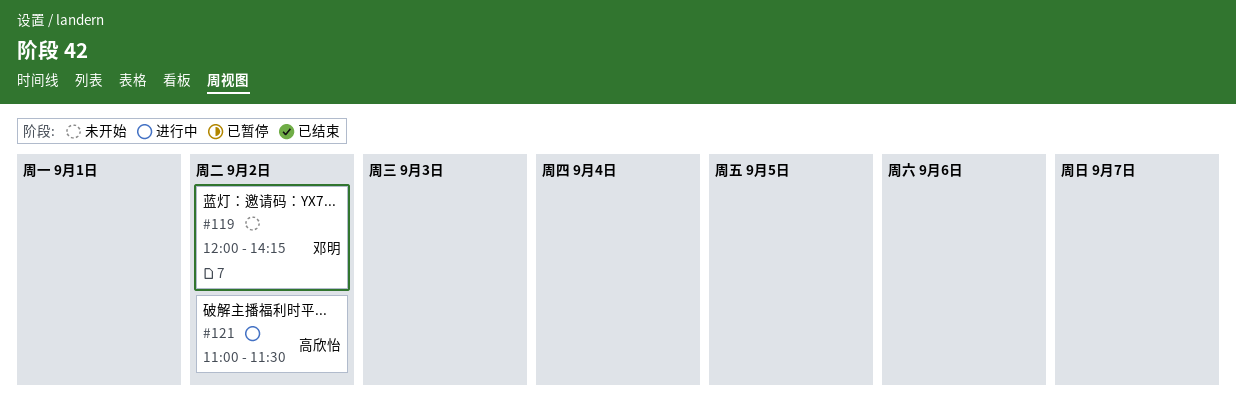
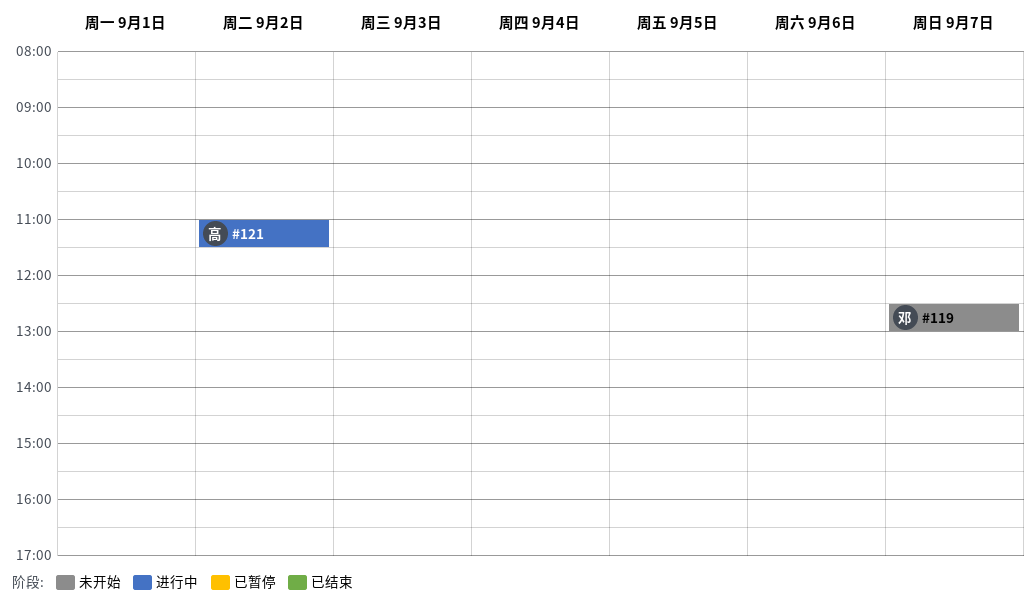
#119, day: Sep 2 -> Sep 7
#119, begins: 12:00 -> 12:30
#119, ends: 14:15 -> 13:00

